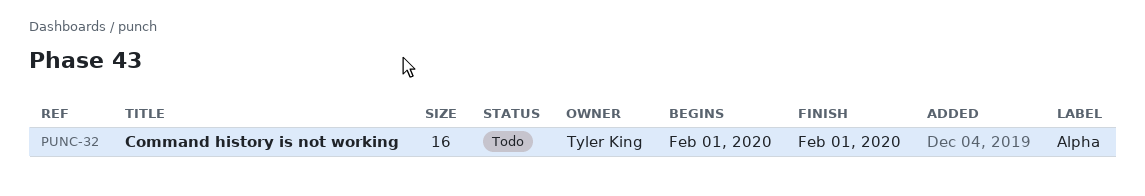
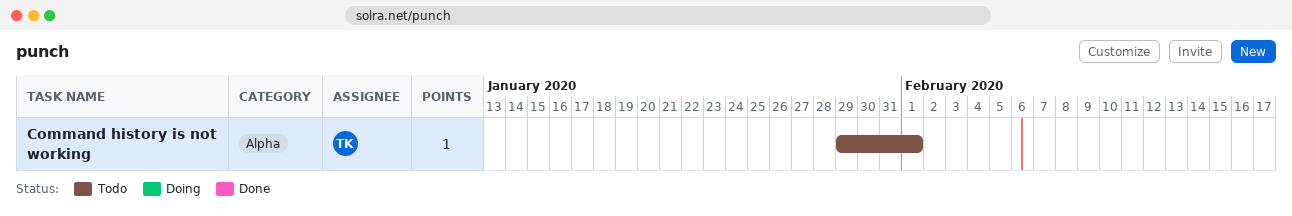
Command history is not working, estimate: 16 -> 1
Command history is not working, start: Feb 1 -> Jan 29

